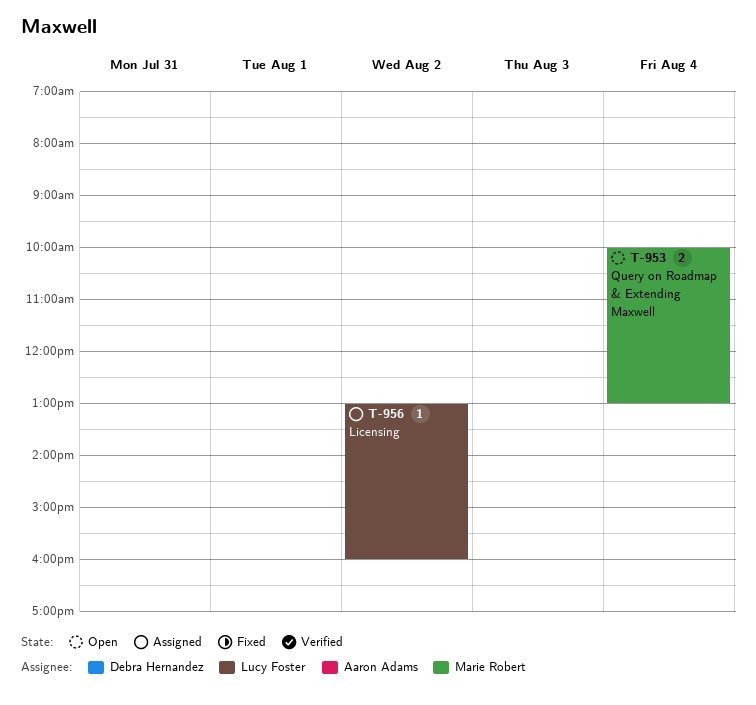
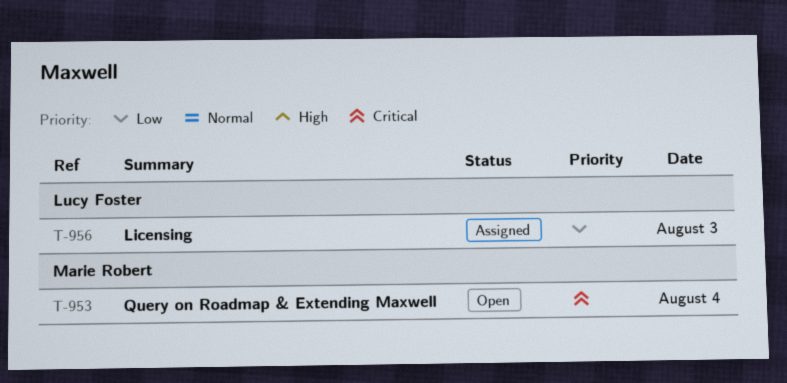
T-956, day: Aug 2 -> Aug 3

